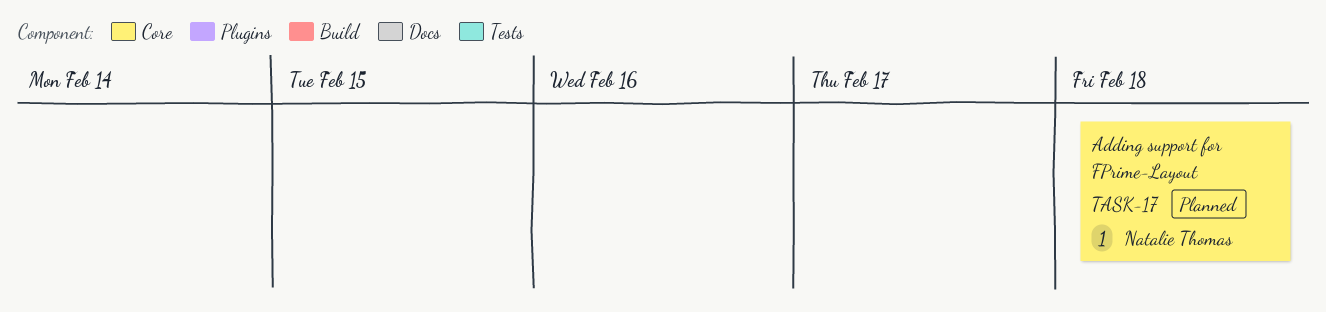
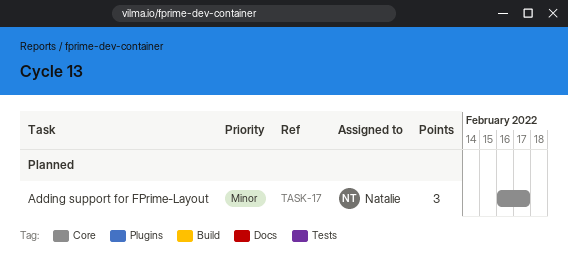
TASK-17, estimate: 1 -> 3
TASK-17, due: Feb 18 -> Feb 17

